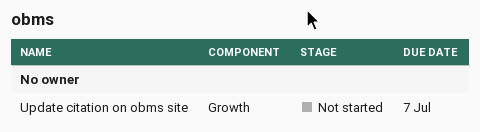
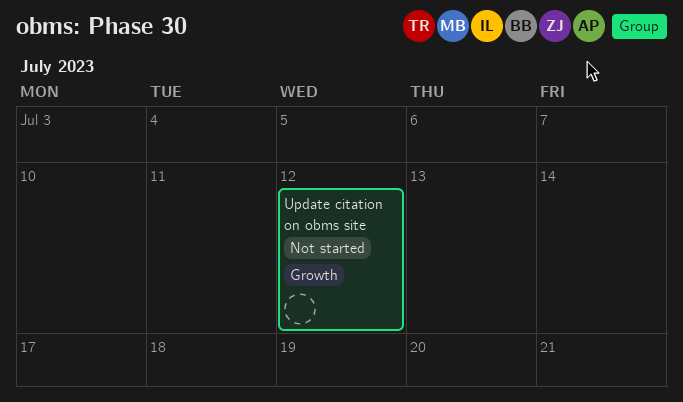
Update citation on obms site, due: Jul 7 -> Jul 12

